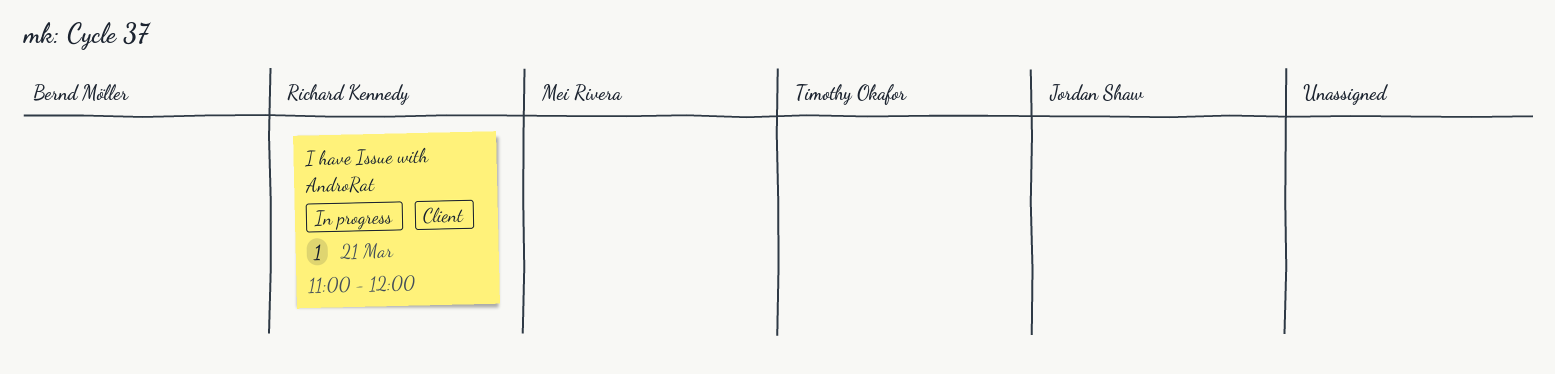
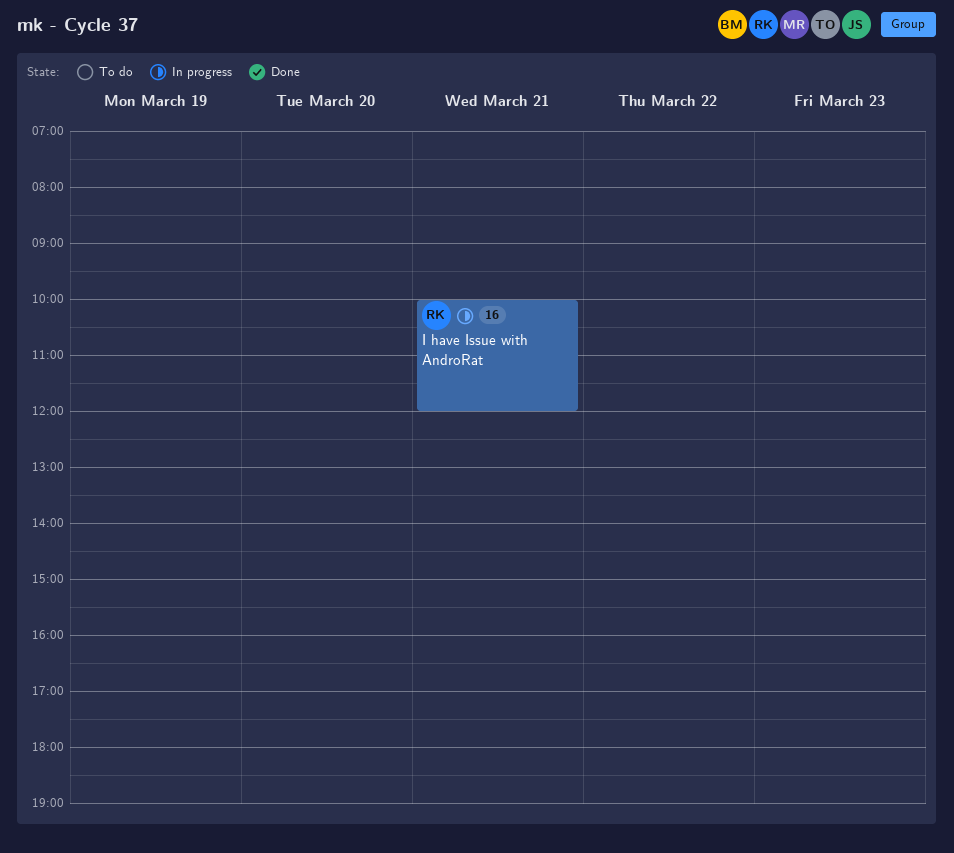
I have Issue with AndroRat, estimate: 1 -> 16
I have Issue with AndroRat, begins: 11:00 -> 10:00

